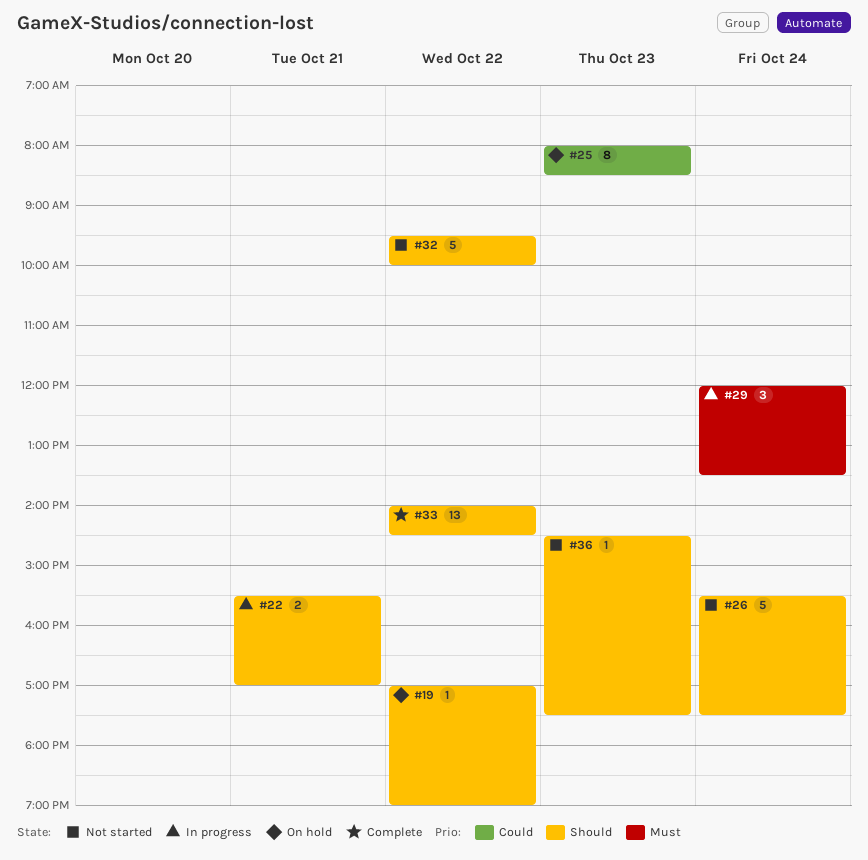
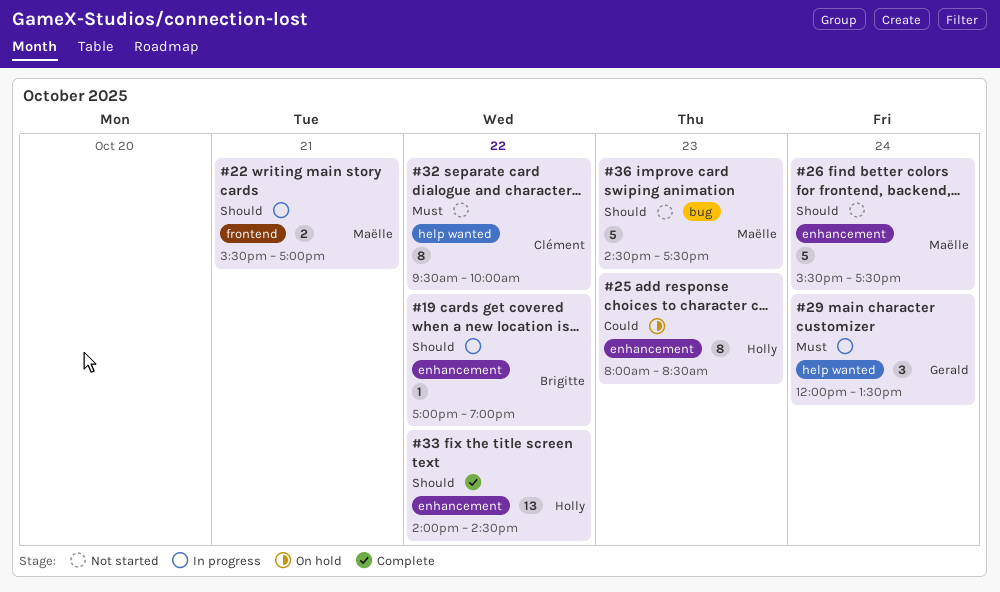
#19, status: On hold -> In progress
#32, priority: Should -> Must
#32, estimate: 5 -> 8
#36, estimate: 1 -> 5

